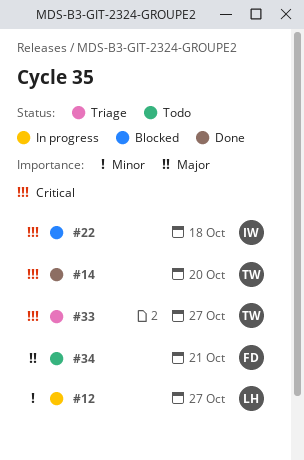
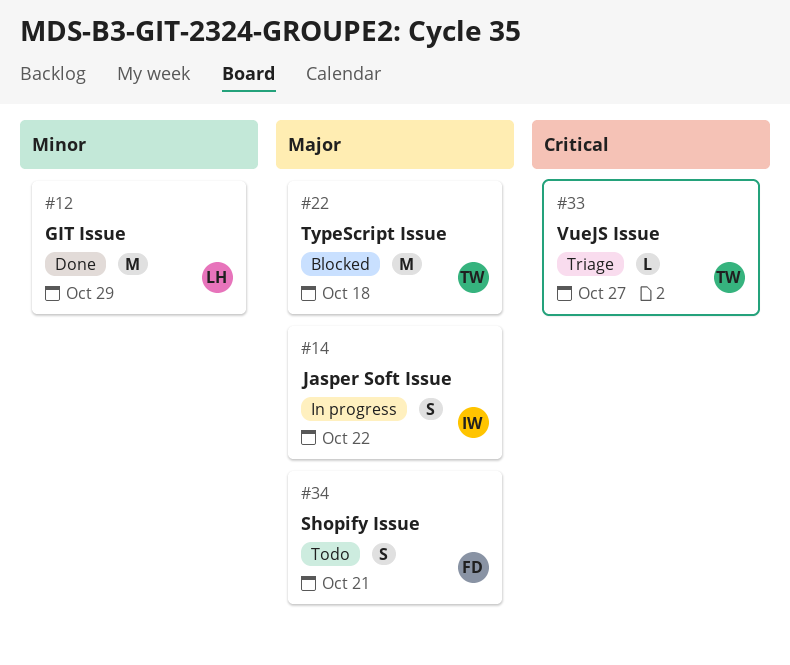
#12, status: In progress -> Done
#12, due: Oct 27 -> Oct 29
#14, status: Done -> In progress
#14, owner: TW -> IW
#14, priority: Critical -> Major
#14, due: Oct 20 -> Oct 22
#22, owner: IW -> TW
#22, priority: Critical -> Major

